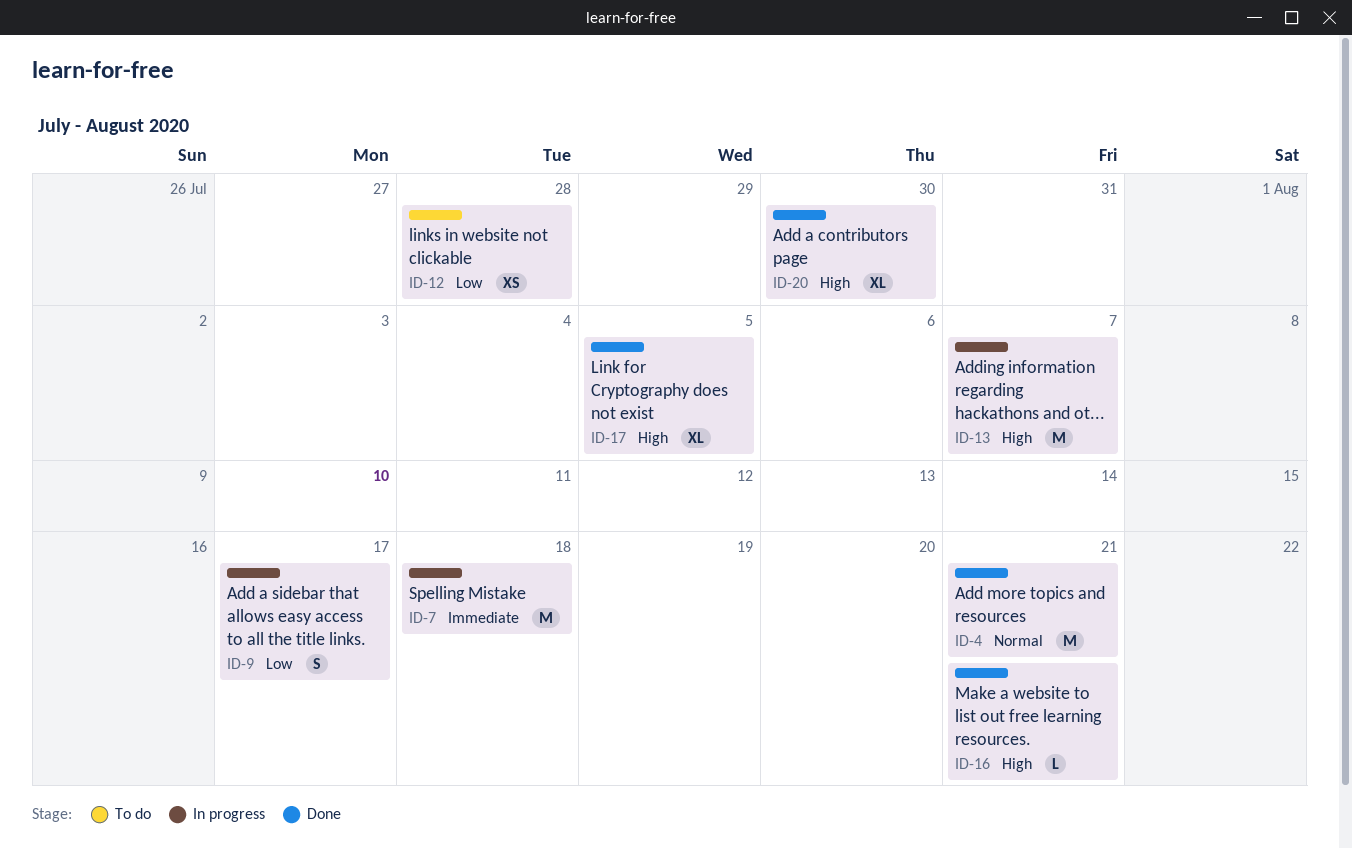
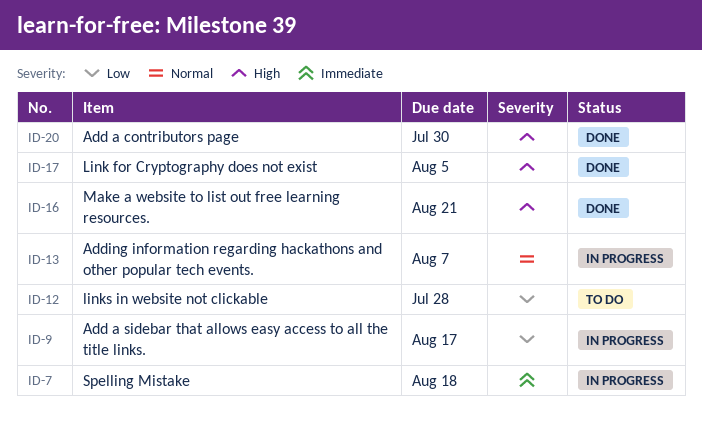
ID-4: present -> none
ID-13, priority: High -> Normal

